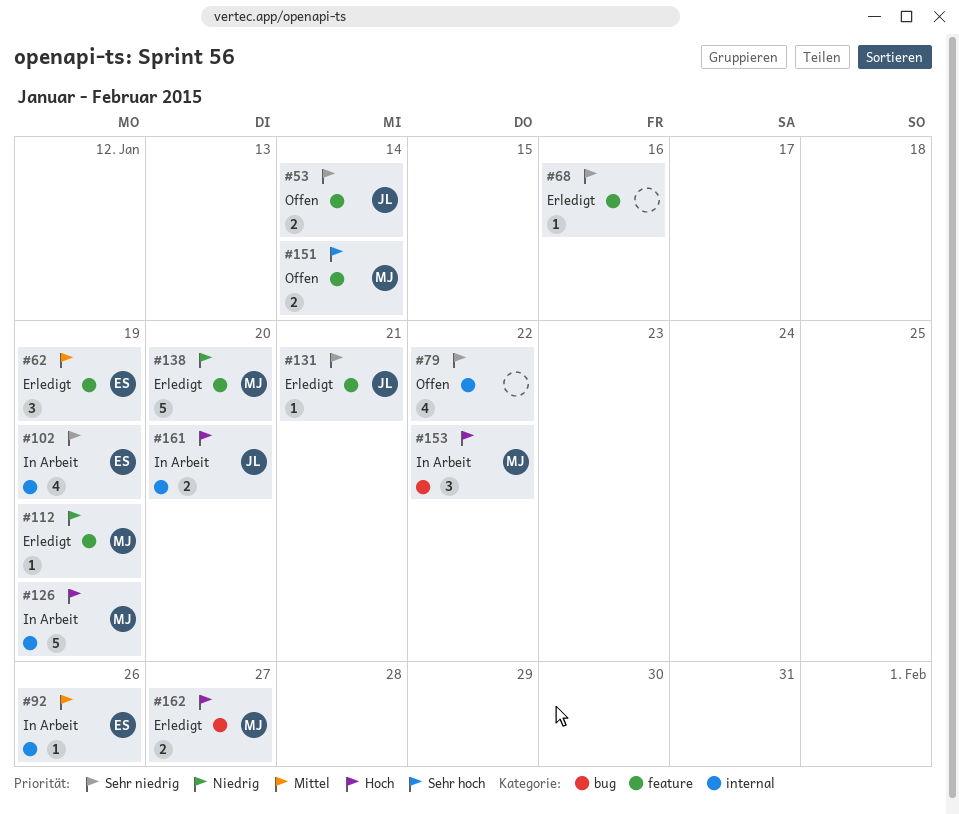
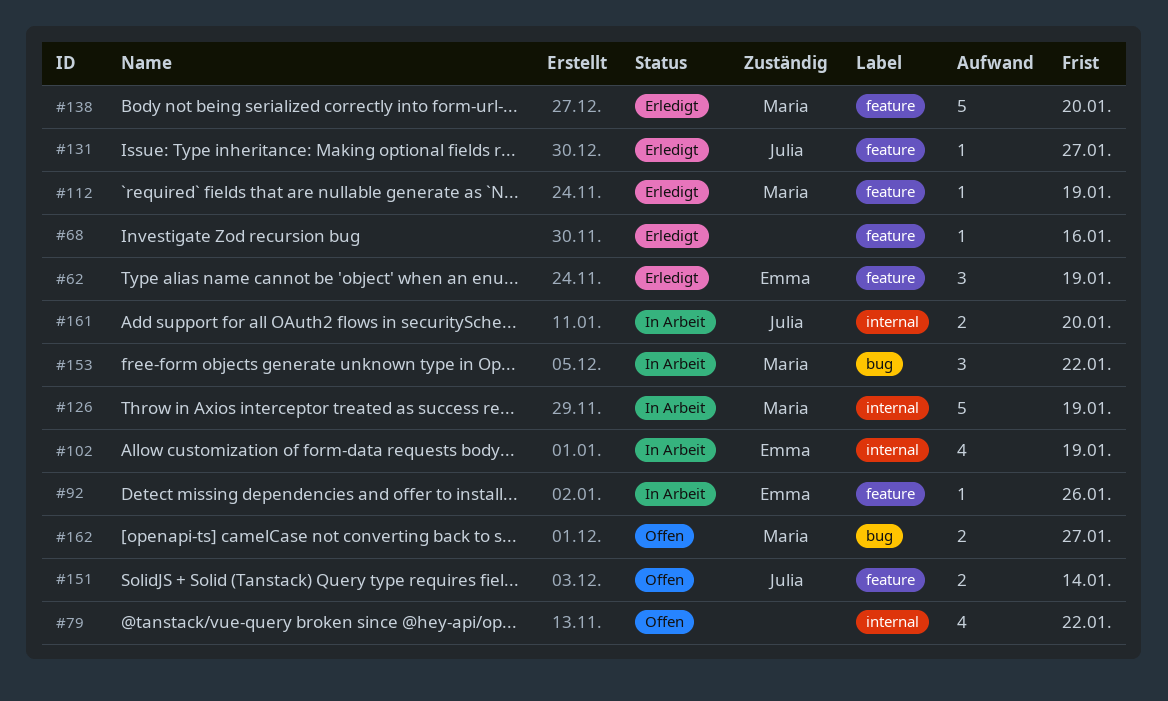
#53: present -> none
#92, label: internal -> feature
#131, due: Jan 21 -> Jan 27
#151, owner: Maria -> Julia
#162, status: Erledigt -> Offen

